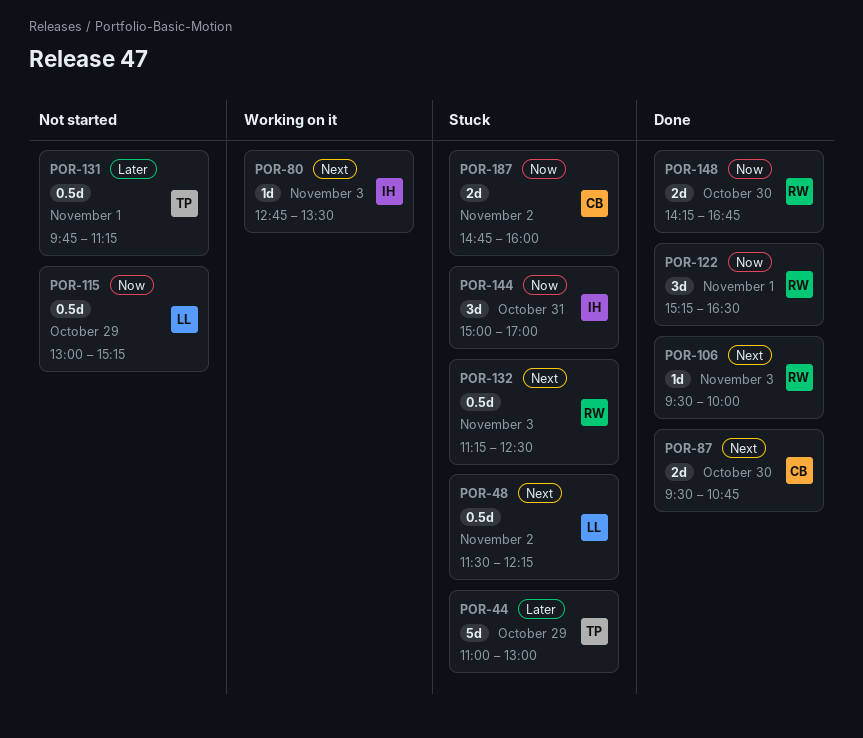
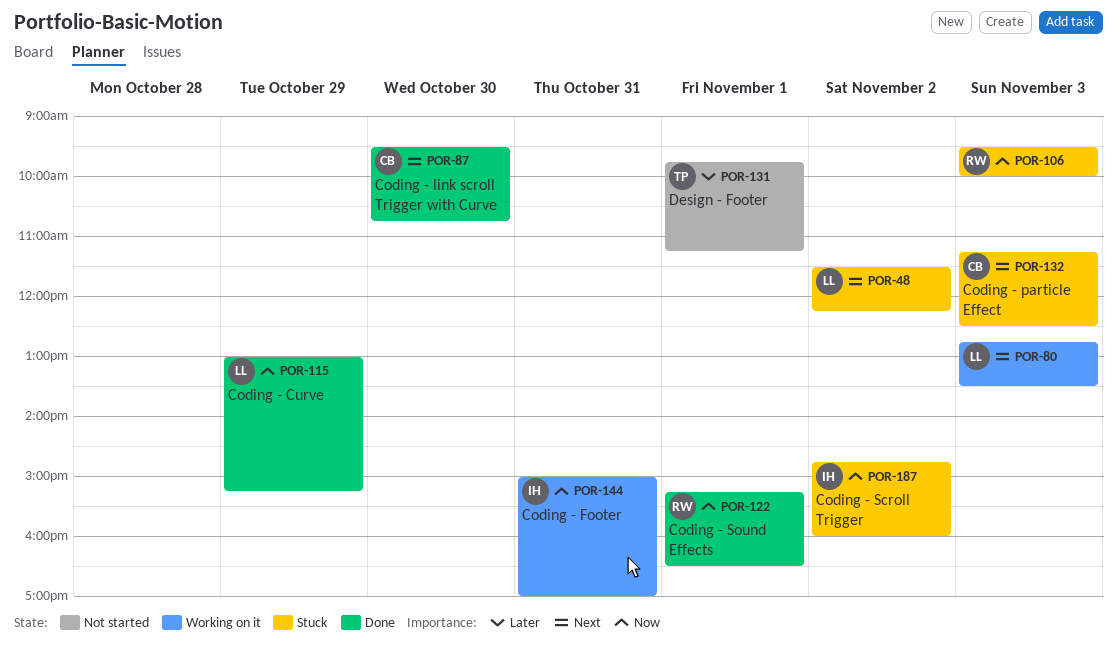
POR-44: present -> none
POR-80, owner: IH -> LL
POR-106, status: Done -> Stuck
POR-106, priority: Next -> Now
POR-115, status: Not started -> Done
POR-132, owner: RW -> CB
POR-144, status: Stuck -> Working on it
POR-148: present -> none
POR-187, owner: CB -> IH

